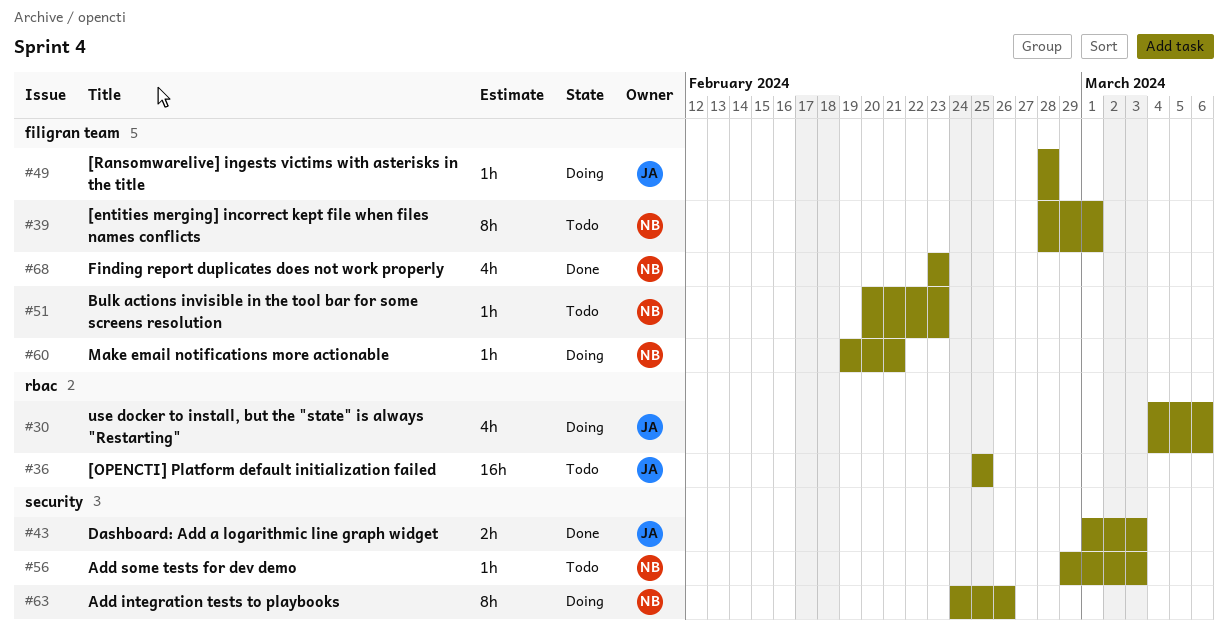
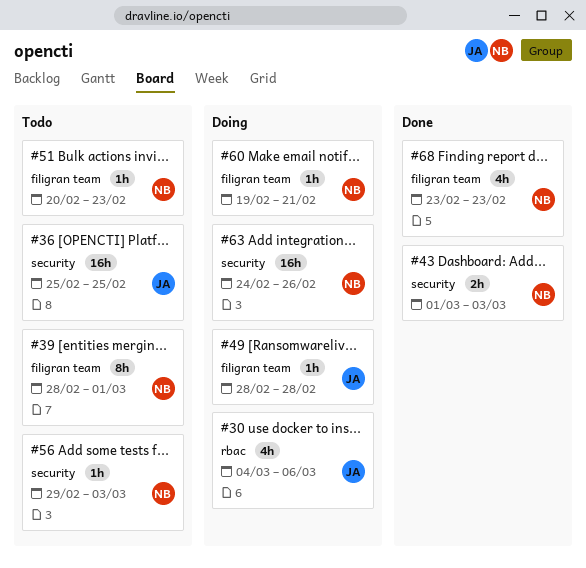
#36, label: rbac -> security
#43, owner: JA -> NB
#63, estimate: 8h -> 16h

